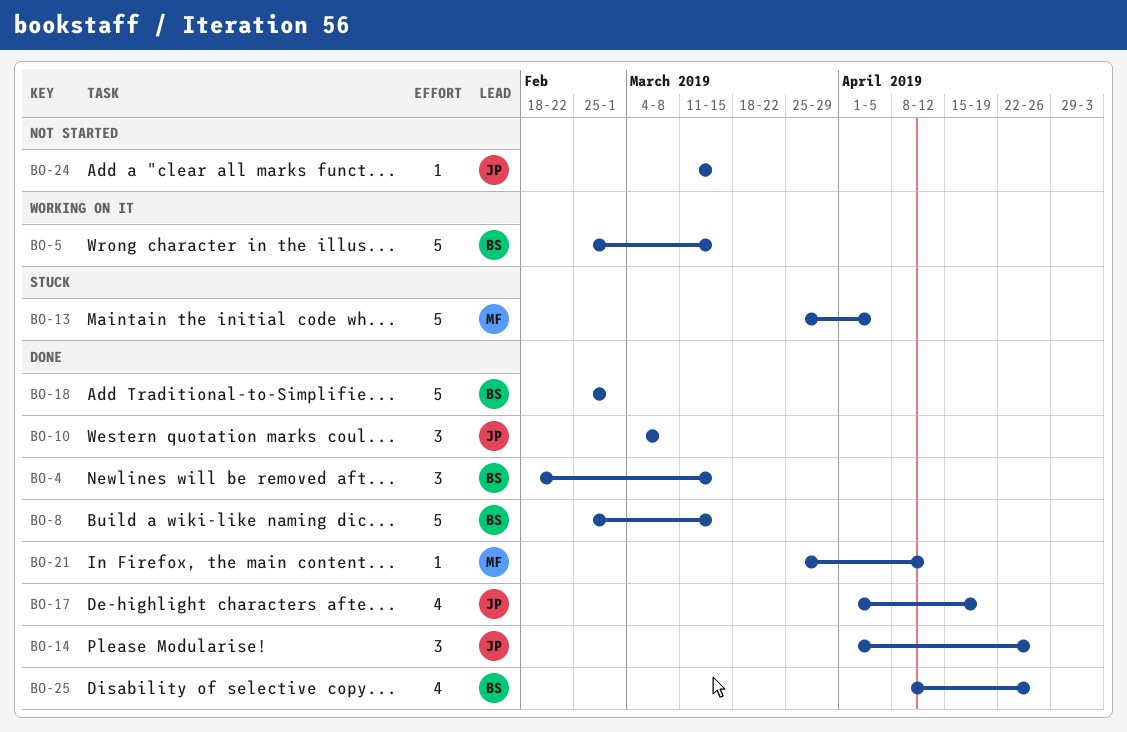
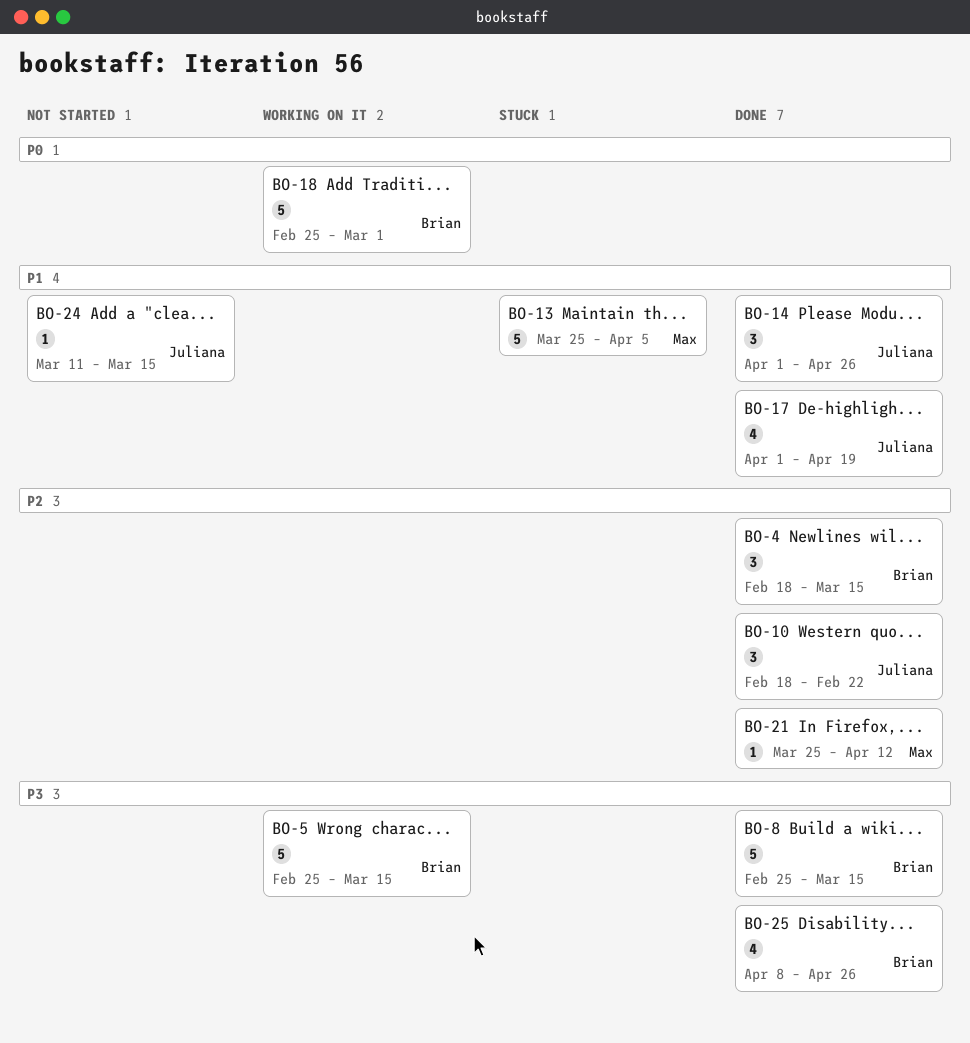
BO-10, start: Mar 4 -> Feb 18
BO-10, due: Mar 8 -> Feb 22
BO-18, status: Done -> Working on it

